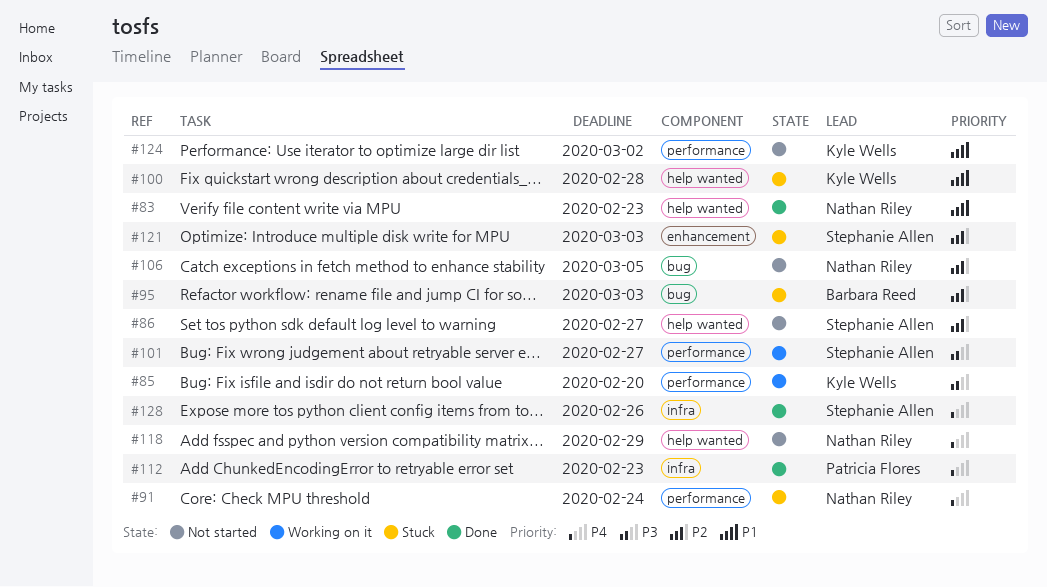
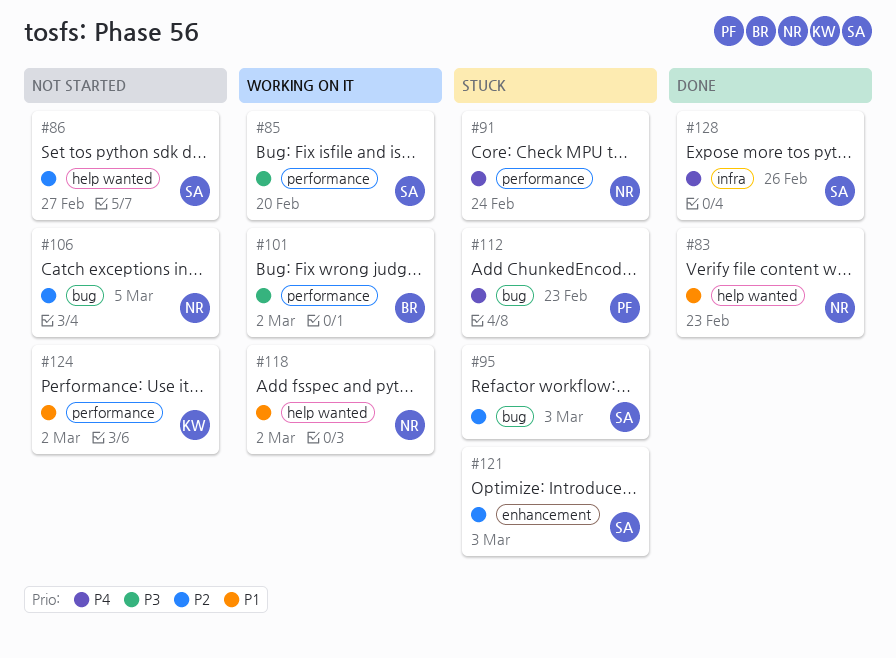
#85, owner: Kyle Wells -> Stephanie Allen
#95, owner: Barbara Reed -> Stephanie Allen
#100: present -> none
#101, owner: Stephanie Allen -> Barbara Reed
#101, due: Feb 27 -> Mar 2
#112, status: Done -> Stuck
#112, label: infra -> bug
#118, status: Not started -> Working on it
#118, priority: P4 -> P1
#118, due: Feb 29 -> Mar 2

